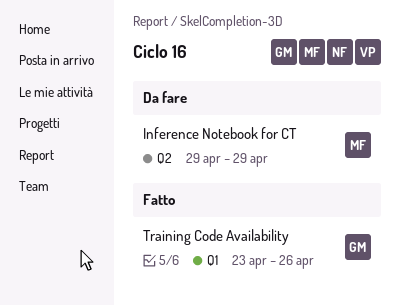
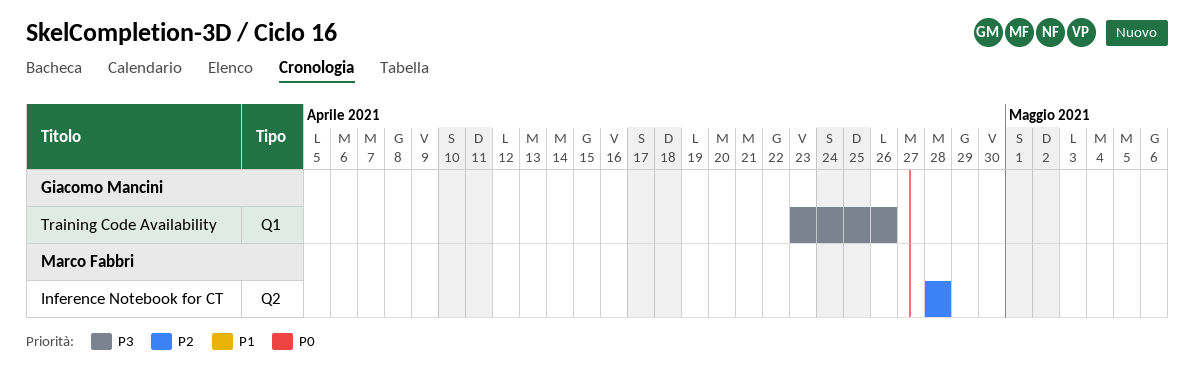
Inference Notebook for CT, start: Apr 29 -> Apr 28
Inference Notebook for CT, due: Apr 29 -> Apr 28

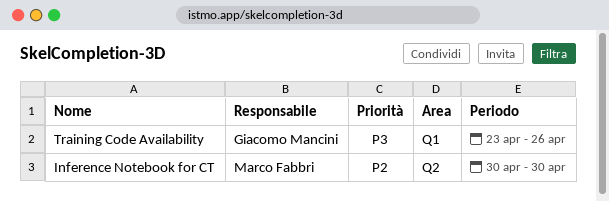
Inference Notebook for CT, start: Apr 28 -> Apr 30
Inference Notebook for CT, due: Apr 28 -> Apr 30

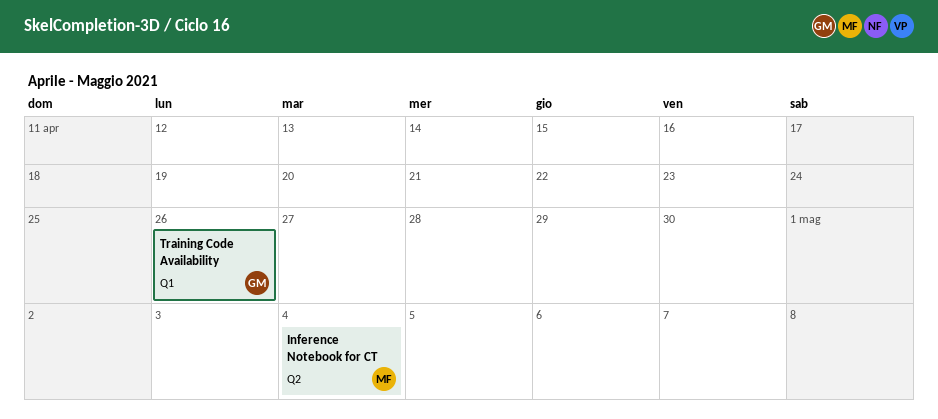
Inference Notebook for CT, due: Apr 30 -> May 4

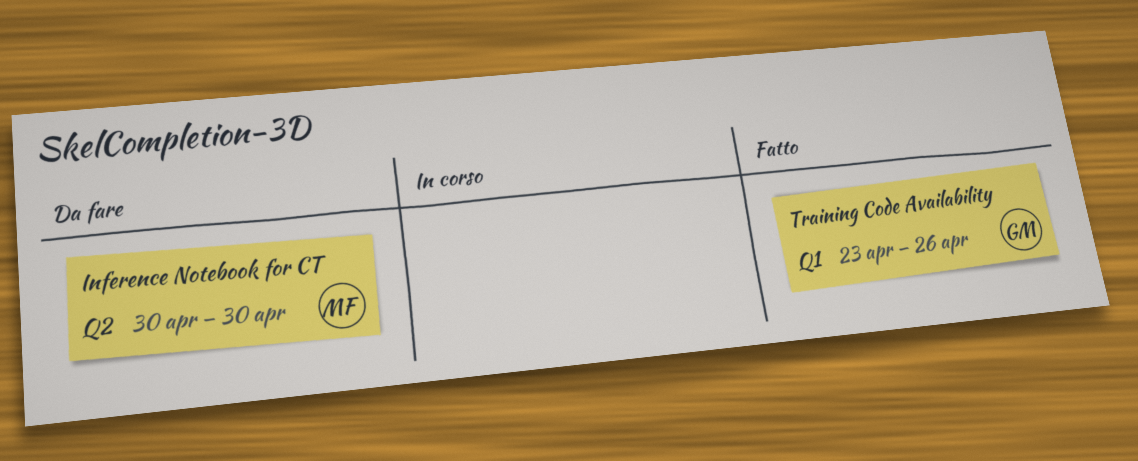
Inference Notebook for CT, due: May 4 -> Apr 30

